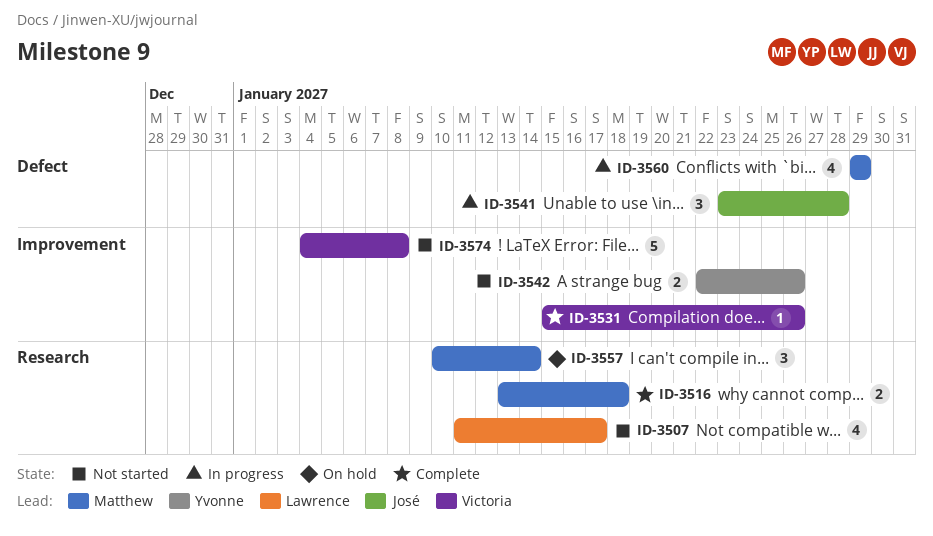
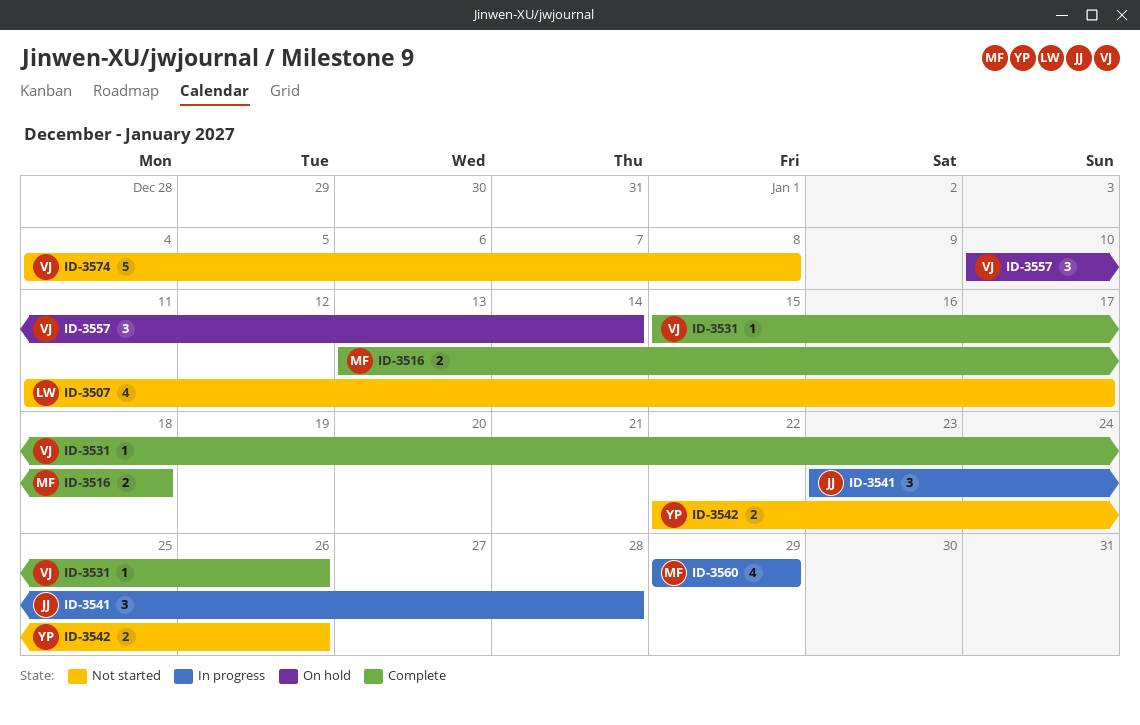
ID-3557, owner: Matthew -> Victoria

